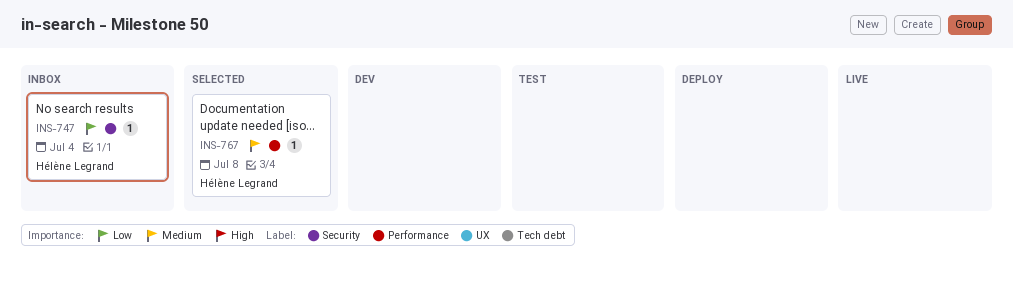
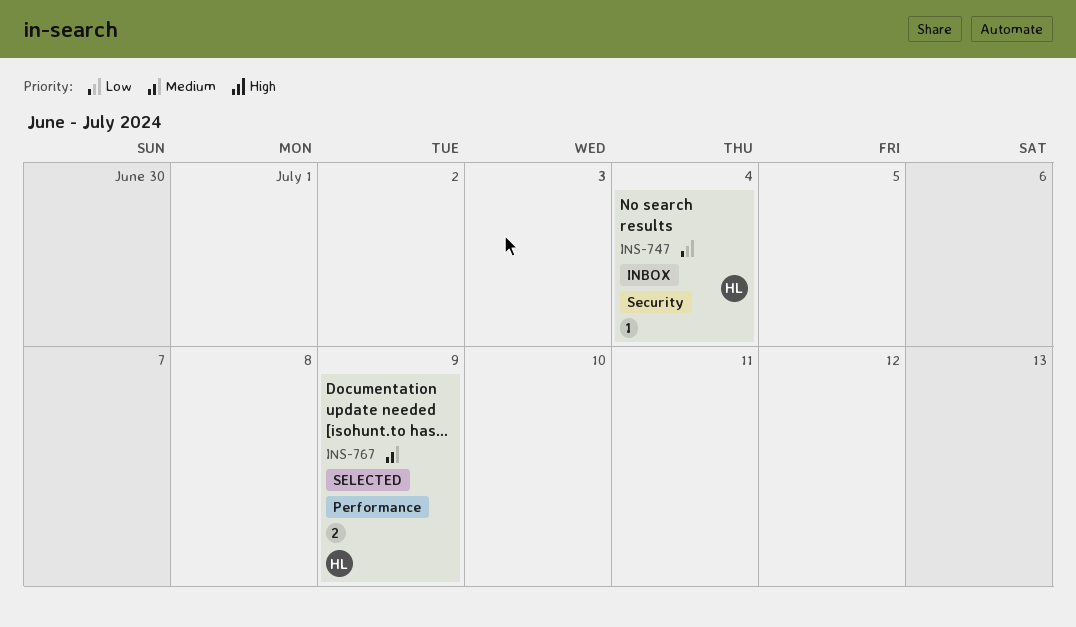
INS-767, estimate: 1 -> 2
INS-767, due: Jul 8 -> Jul 9

